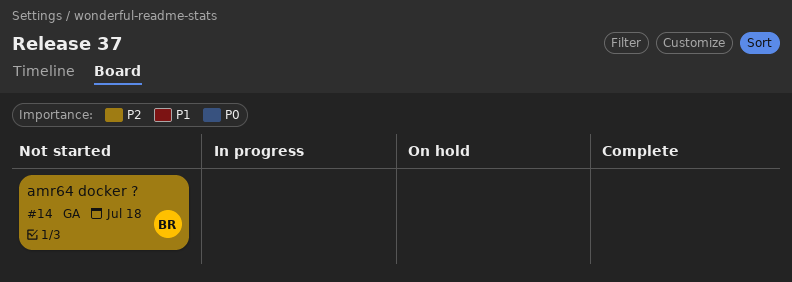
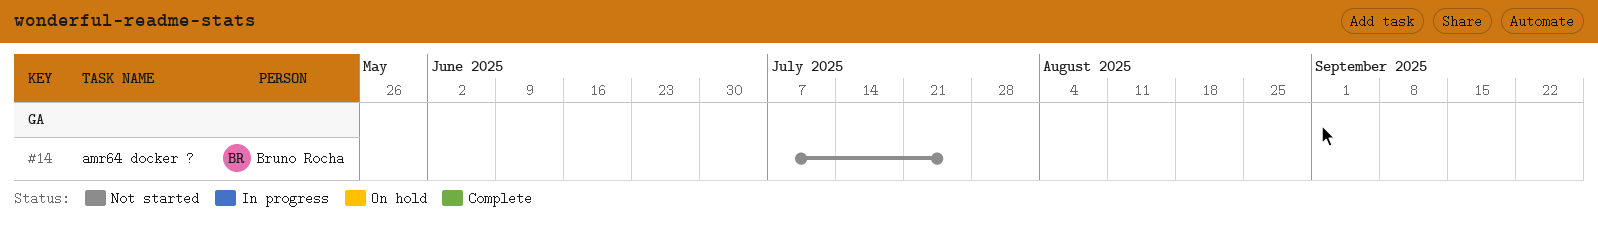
#14, due: Jul 18 -> Jul 25

